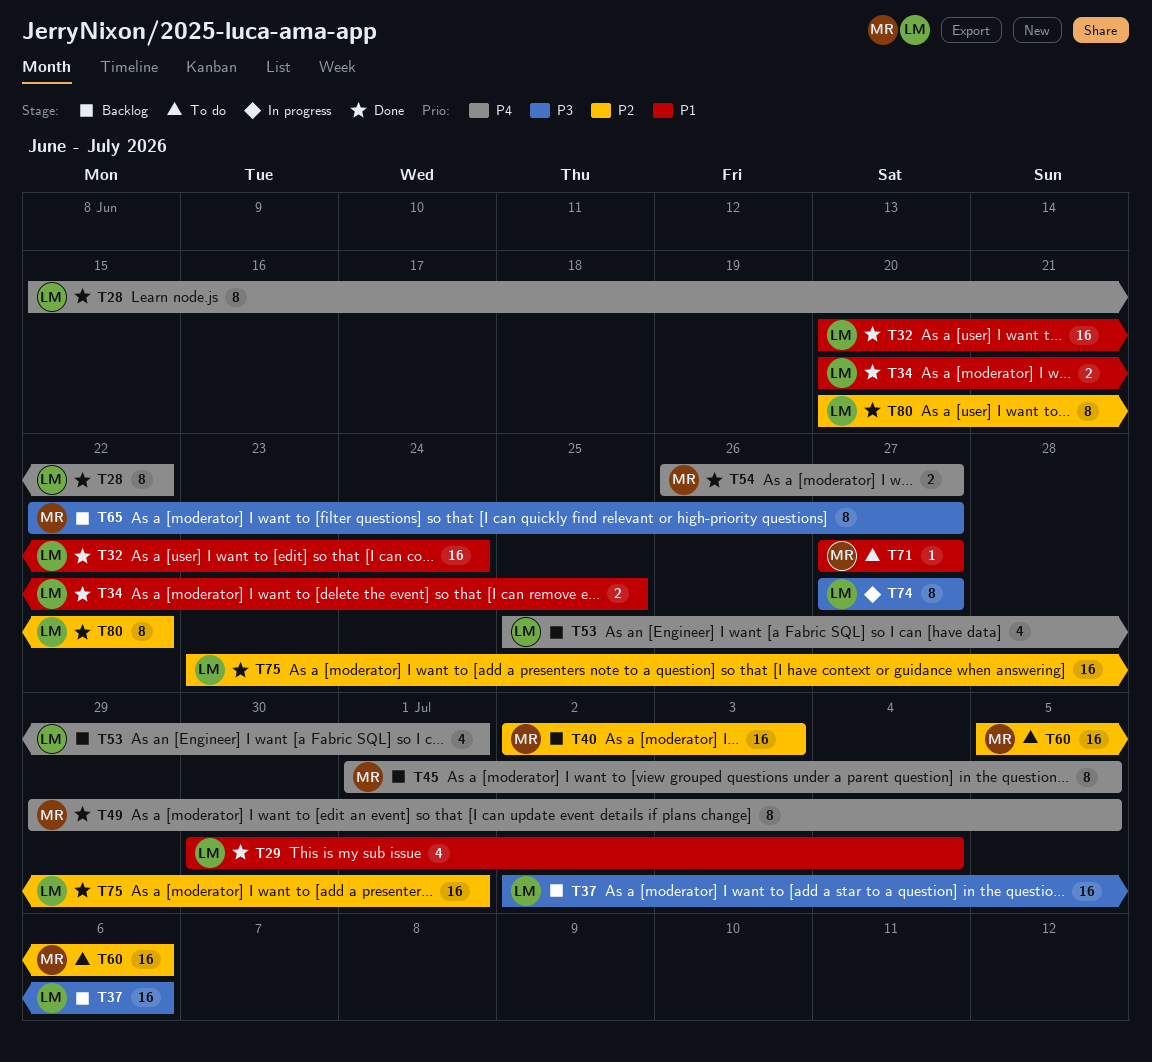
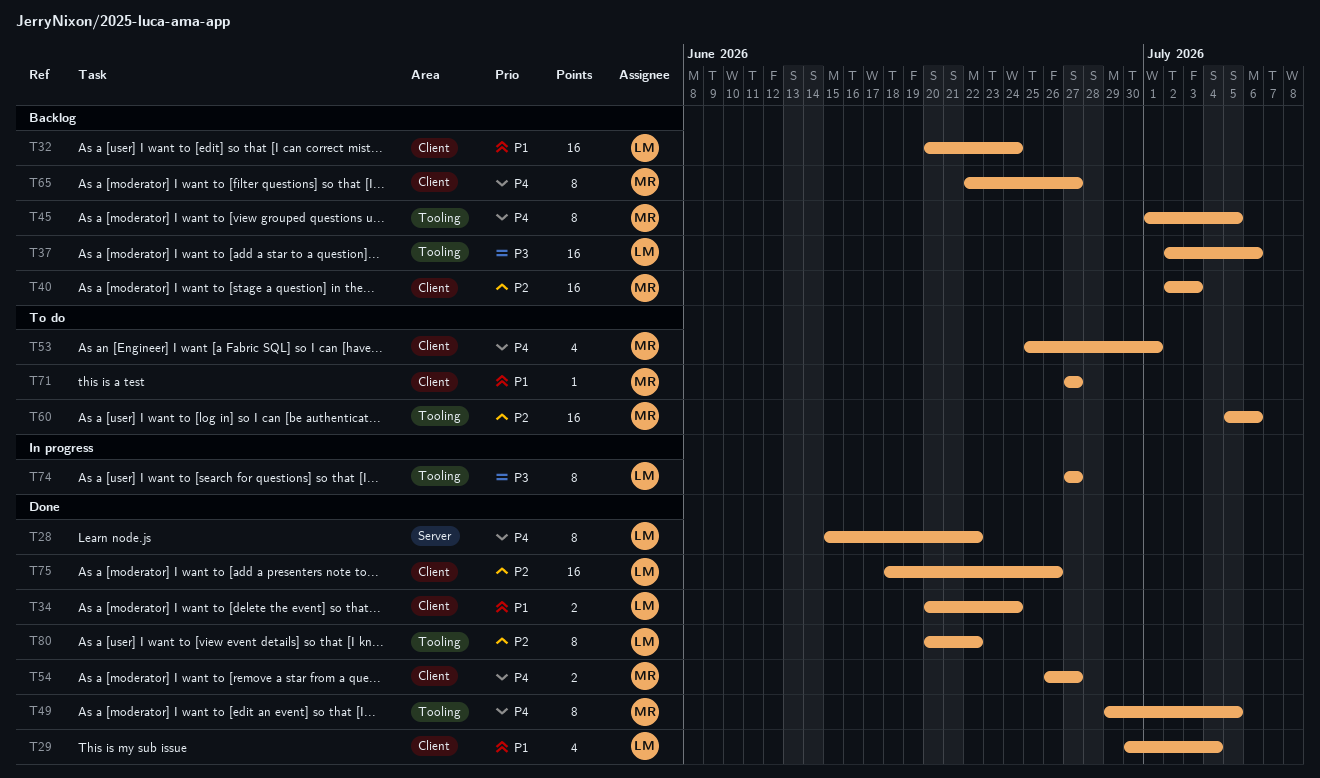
T32, status: Done -> Backlog
T34, due: Jun 25 -> Jun 24
T53, status: Backlog -> To do
T53, owner: LM -> MR
T65, priority: P3 -> P4
T75, start: Jun 23 -> Jun 18
T75, due: Jul 1 -> Jun 26

